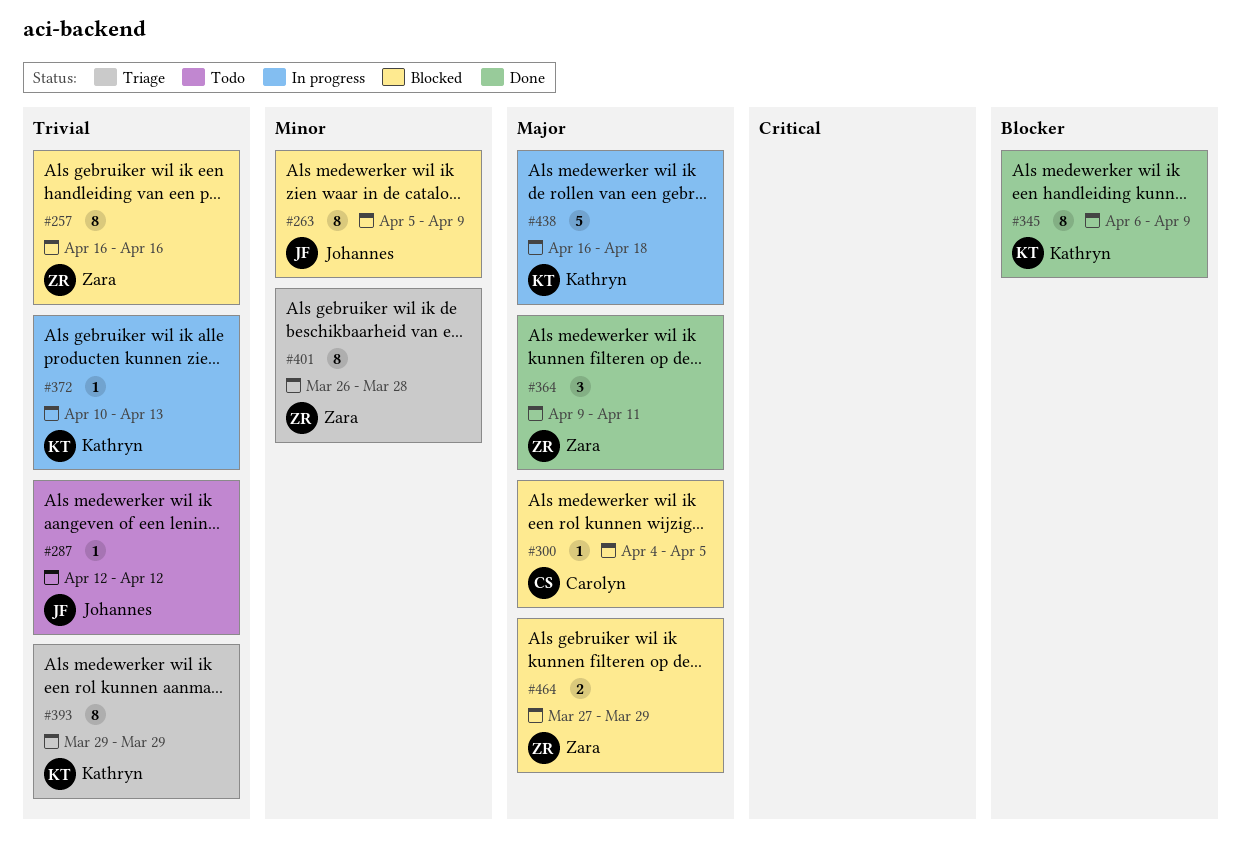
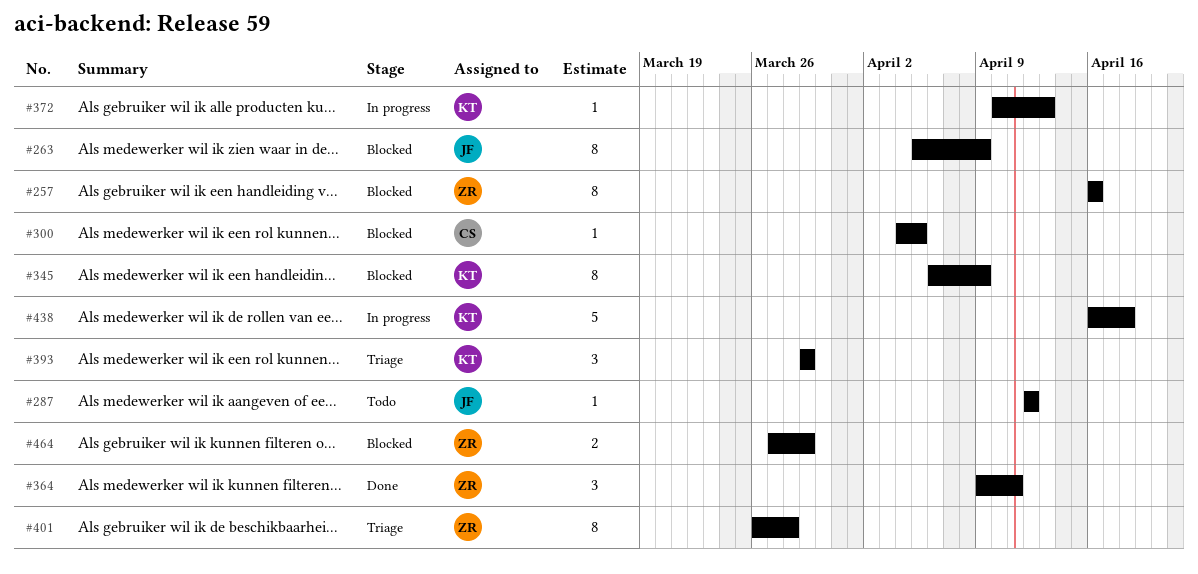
#345, status: Done -> Blocked
#393, estimate: 8 -> 3

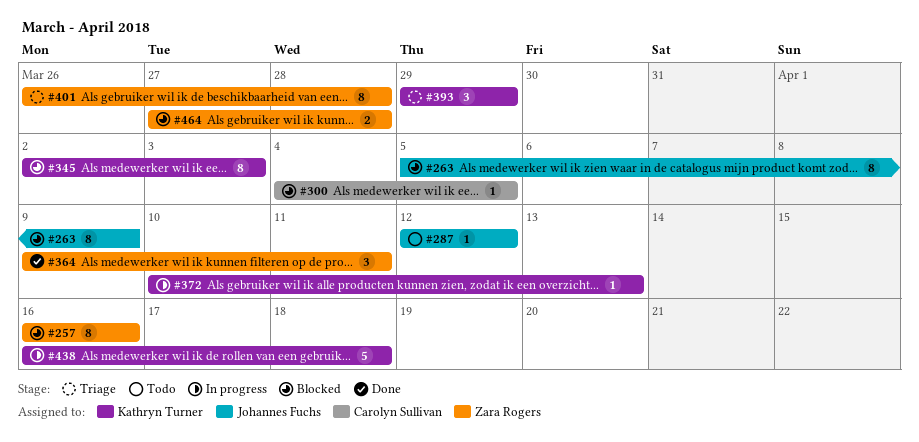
#345, start: Apr 6 -> Apr 2
#345, due: Apr 9 -> Apr 3
#464, due: Mar 29 -> Mar 28

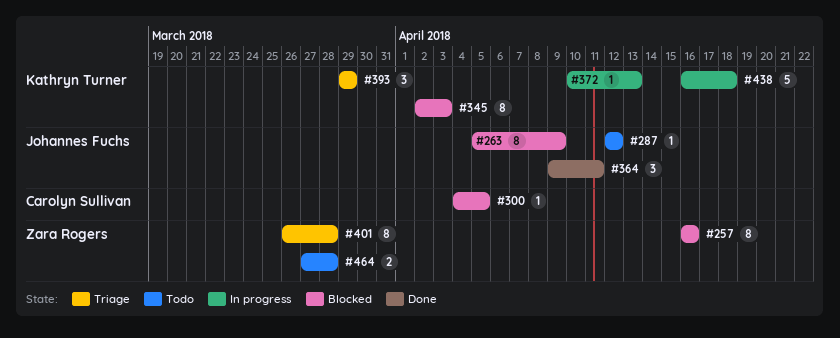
#364, owner: Zara Rogers -> Johannes Fuchs
#464, status: Blocked -> Todo

